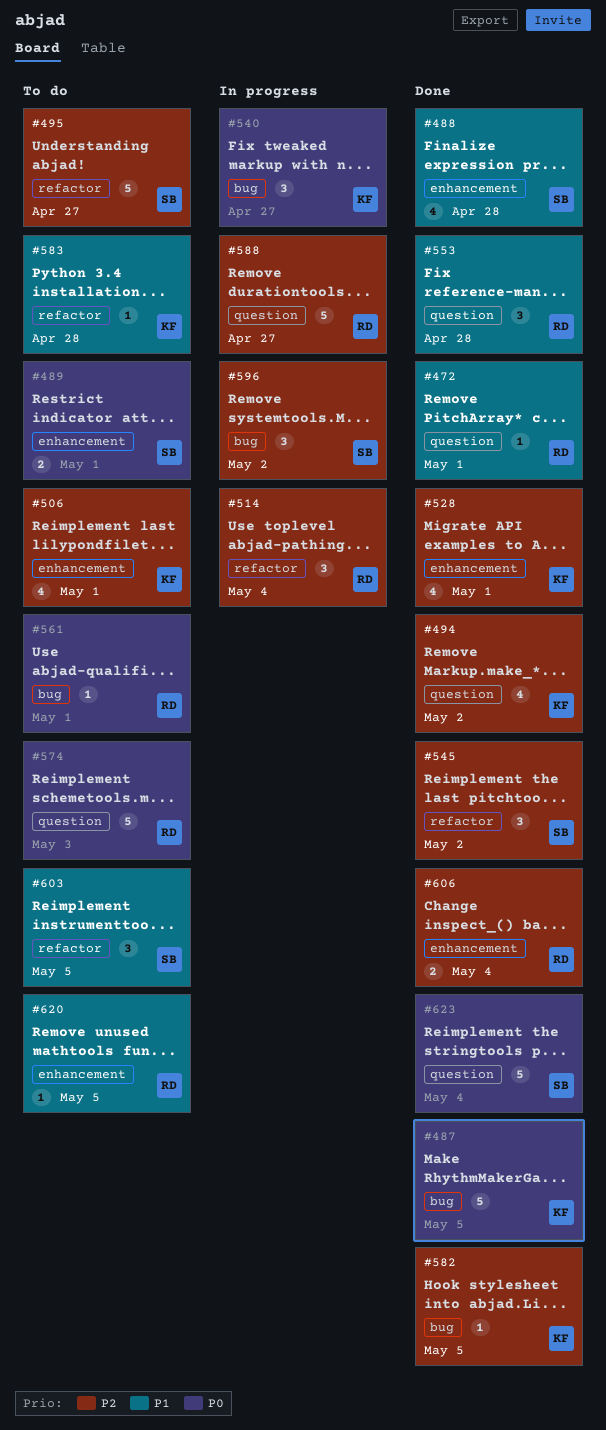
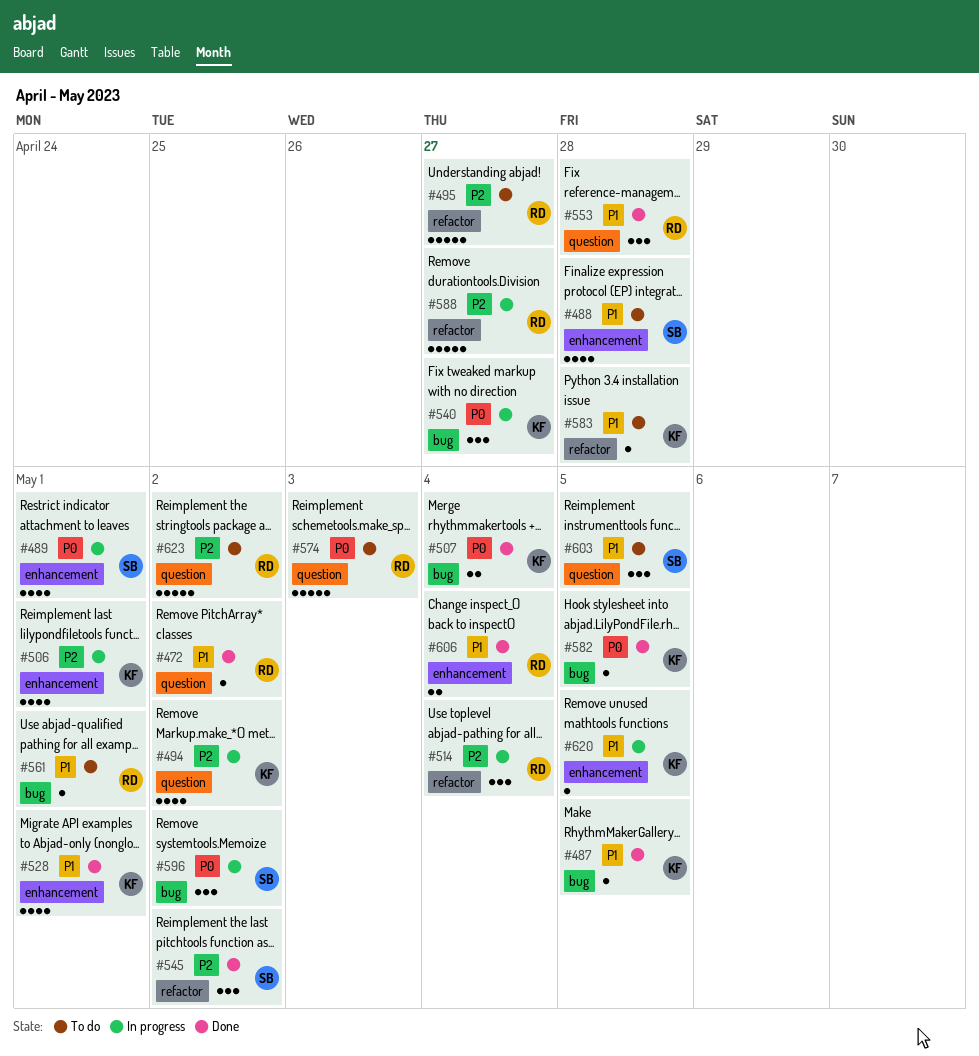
#472, due: May 1 -> May 2
#487, priority: P0 -> P1
#487, estimate: 5 -> 1
#488, status: Done -> To do
#489, status: To do -> In progress
#489, estimate: 2 -> 4
#494, status: Done -> In progress
#495, owner: SB -> RD
#506, status: To do -> In progress
#507: none -> present
#528, priority: P2 -> P1
#561, priority: P0 -> P1
#582, priority: P2 -> P0
#588, label: question -> refactor
#596, priority: P2 -> P0
#603, label: refactor -> question
#606, priority: P2 -> P1
#620, status: To do -> In progress
#620, owner: RD -> KF
#623, status: Done -> To do
#623, owner: SB -> RD
#623, priority: P0 -> P2
#623, due: May 4 -> May 2

